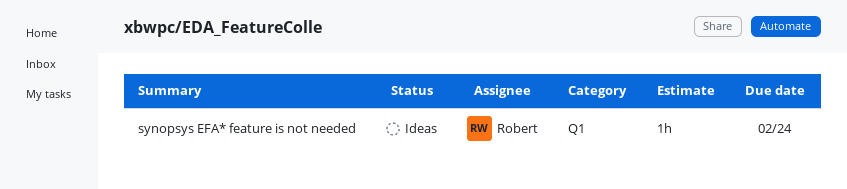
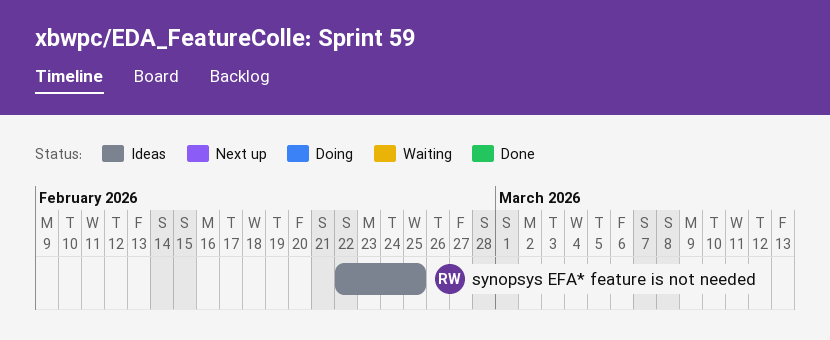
synopsys EFA* feature is not needed, due: Feb 24 -> Feb 25

